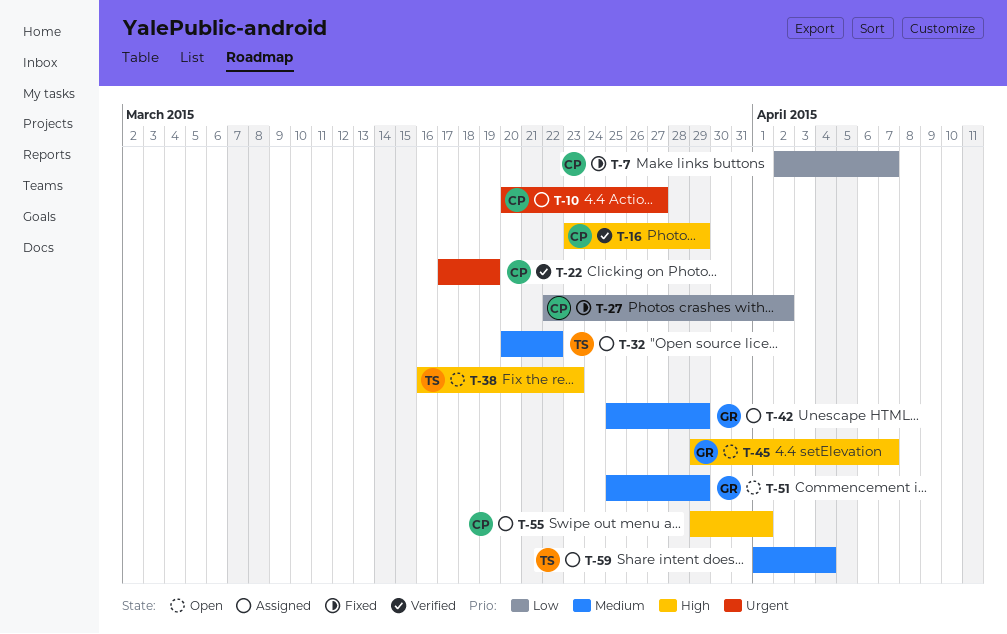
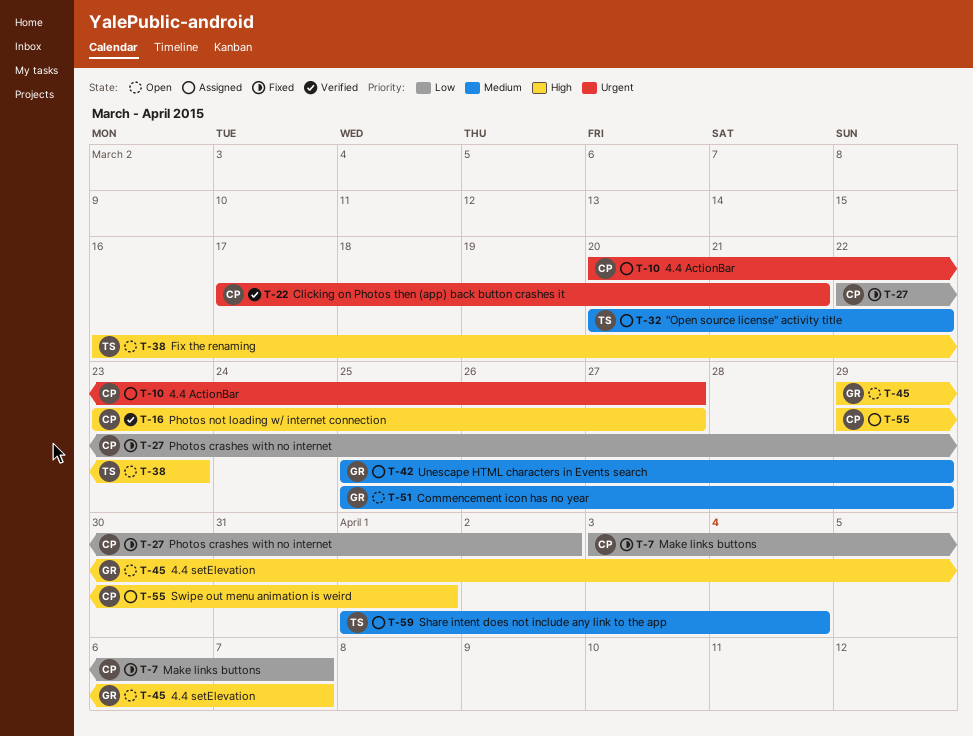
T-7, start: Apr 2 -> Apr 3
T-16, due: Mar 29 -> Mar 27
T-22, due: Mar 19 -> Mar 21

